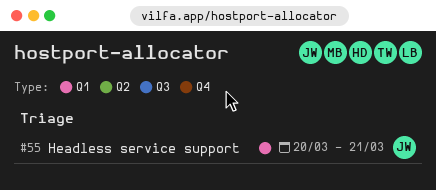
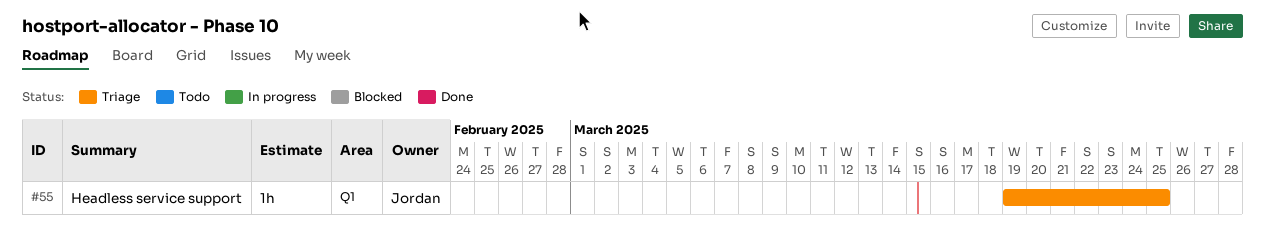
#55, start: Mar 20 -> Mar 19
#55, due: Mar 21 -> Mar 25

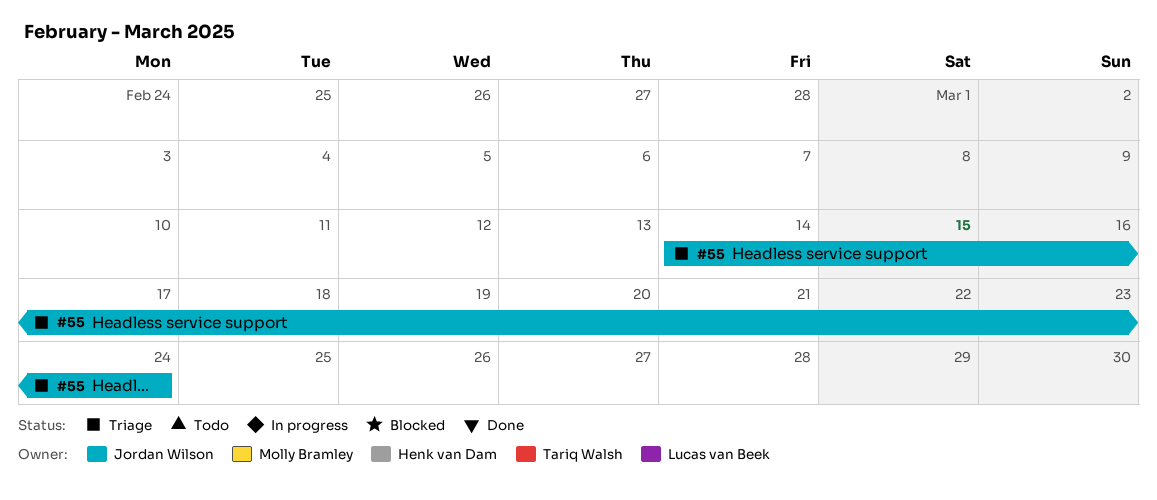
#55, start: Mar 19 -> Mar 14
#55, due: Mar 25 -> Mar 24

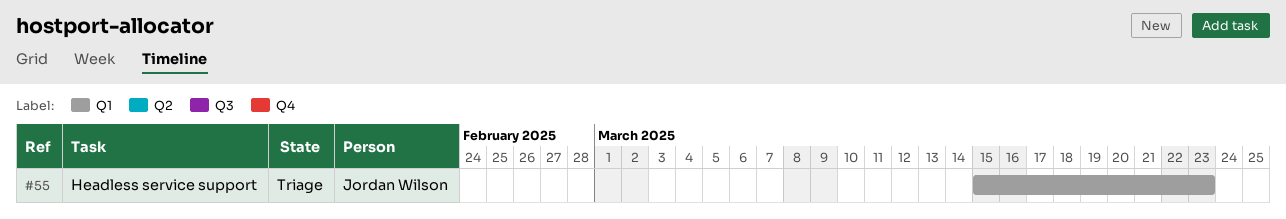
#55, start: Mar 14 -> Mar 15
#55, due: Mar 24 -> Mar 23

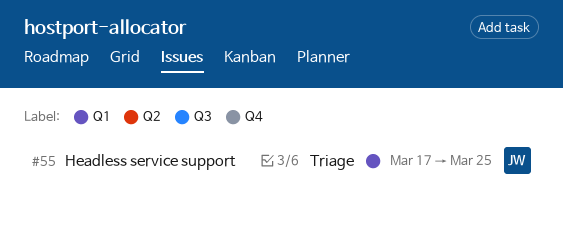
#55, start: Mar 15 -> Mar 17
#55, due: Mar 23 -> Mar 25

